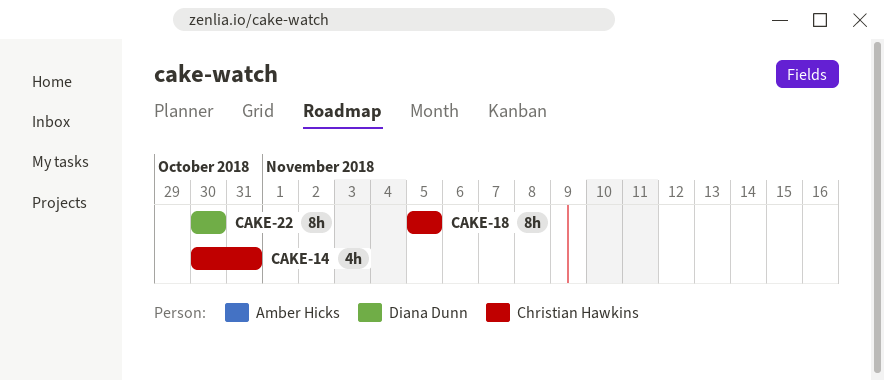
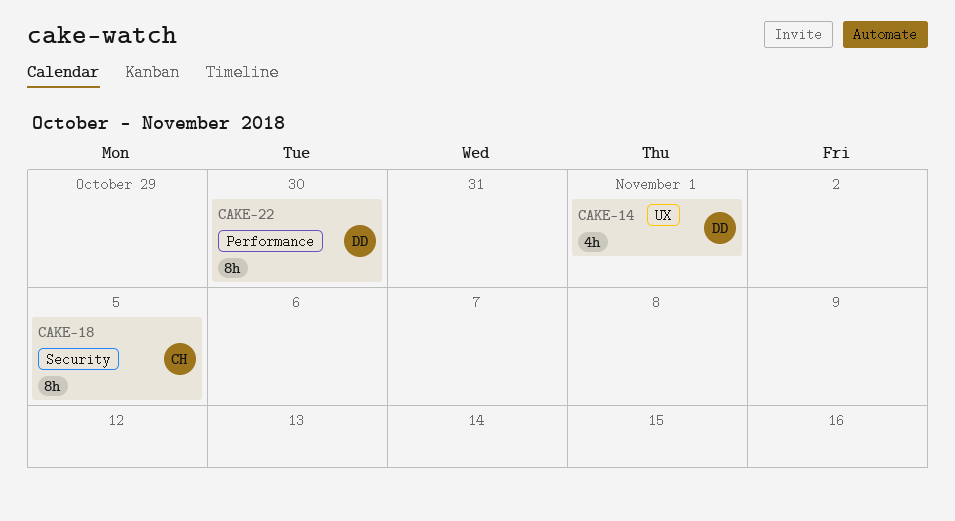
CAKE-14, owner: Christian Hawkins -> Diana Dunn
CAKE-14, due: Oct 31 -> Nov 1

